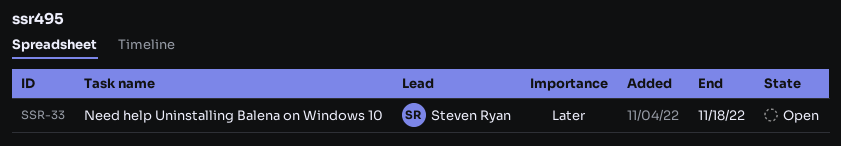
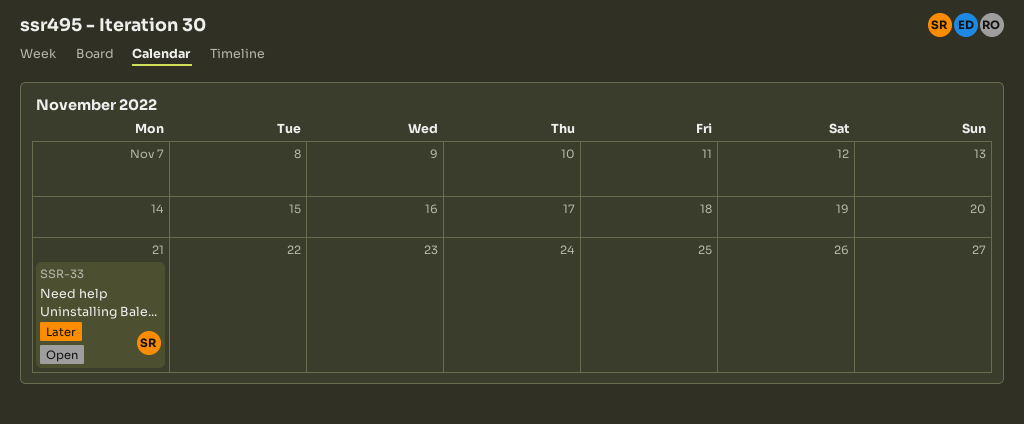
SSR-33, due: Nov 18 -> Nov 21

